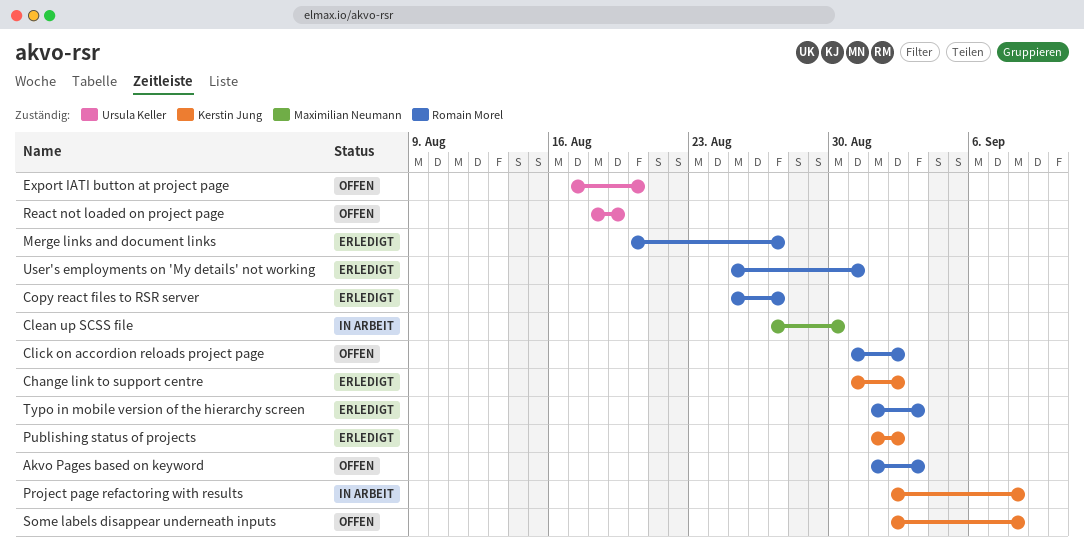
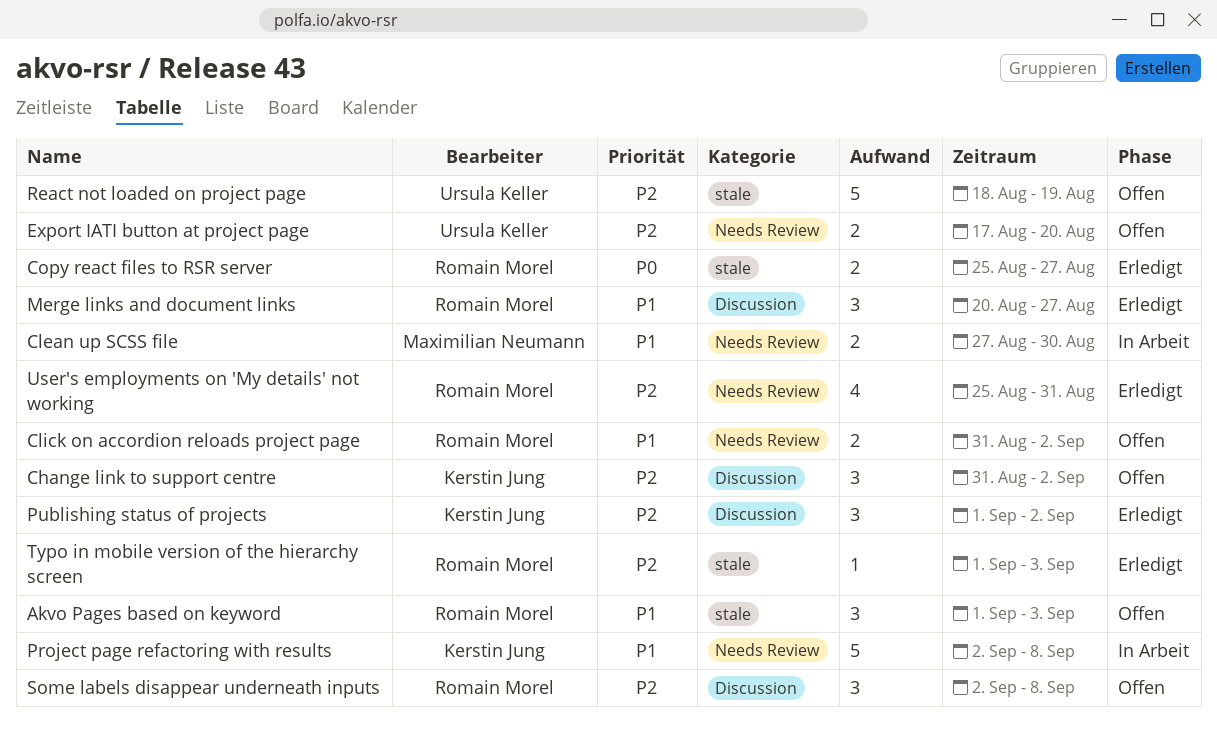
Change link to support centre, status: Erledigt -> Offen
Some labels disappear underneath inputs, owner: Kerstin Jung -> Romain Morel

